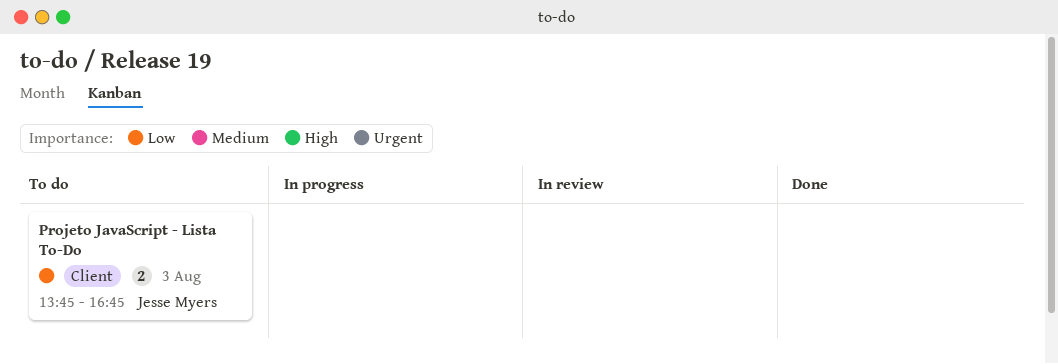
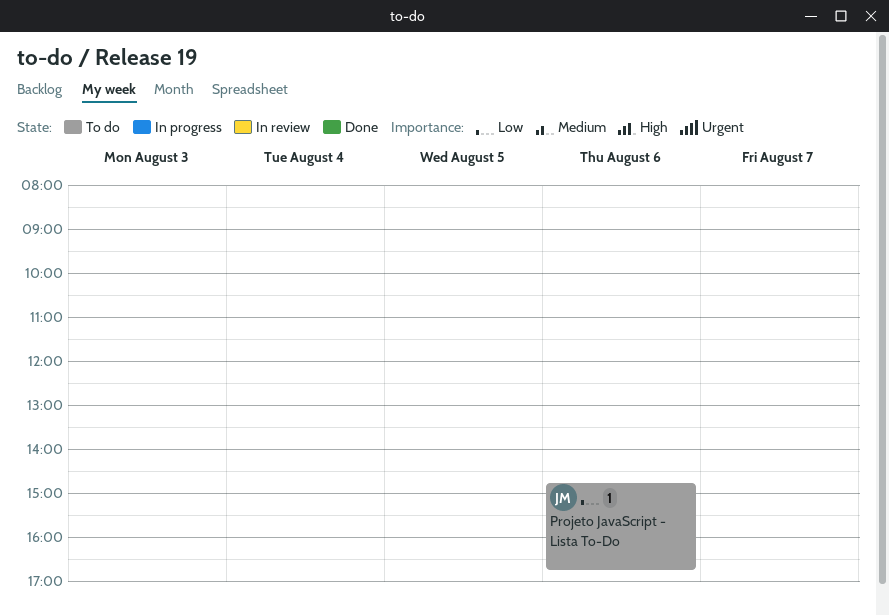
Projeto JavaScript - Lista To-Do, estimate: 2 -> 1
Projeto JavaScript - Lista To-Do, day: Aug 3 -> Aug 6
Projeto JavaScript - Lista To-Do, begins: 13:45 -> 14:45

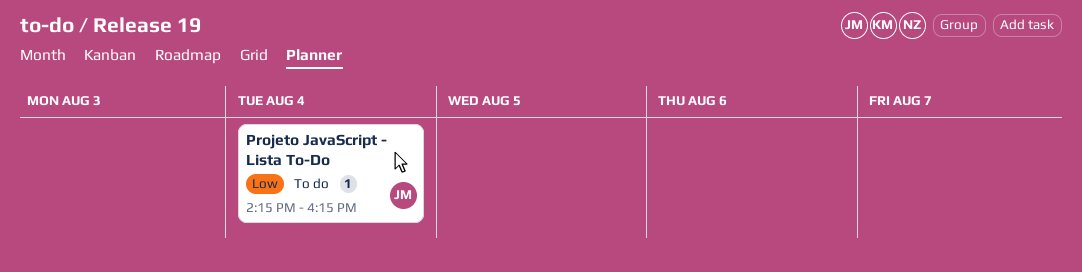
Projeto JavaScript - Lista To-Do, day: Aug 6 -> Aug 4
Projeto JavaScript - Lista To-Do, begins: 14:45 -> 14:15
Projeto JavaScript - Lista To-Do, ends: 16:45 -> 16:15

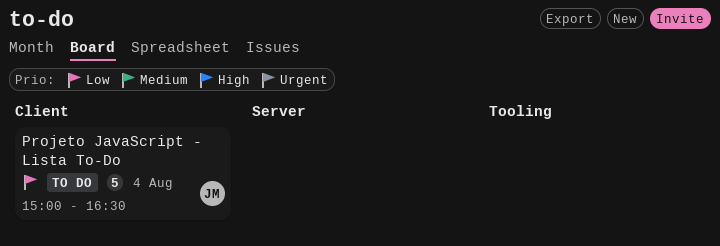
Projeto JavaScript - Lista To-Do, estimate: 1 -> 5
Projeto JavaScript - Lista To-Do, begins: 14:15 -> 15:00
Projeto JavaScript - Lista To-Do, ends: 16:15 -> 16:30

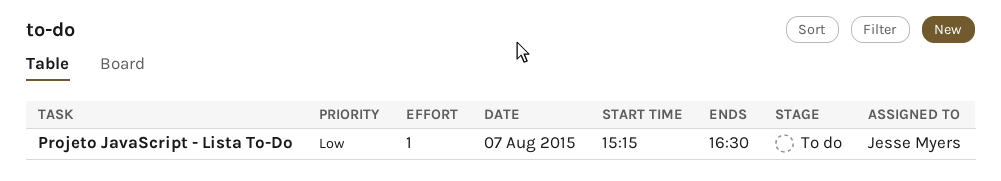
Projeto JavaScript - Lista To-Do, estimate: 5 -> 1
Projeto JavaScript - Lista To-Do, day: Aug 4 -> Aug 7
Projeto JavaScript - Lista To-Do, begins: 15:00 -> 15:15

